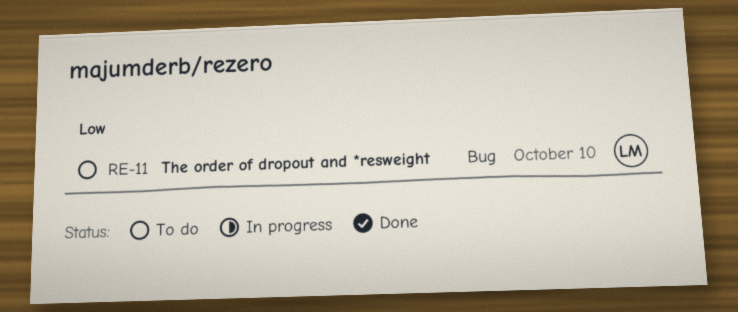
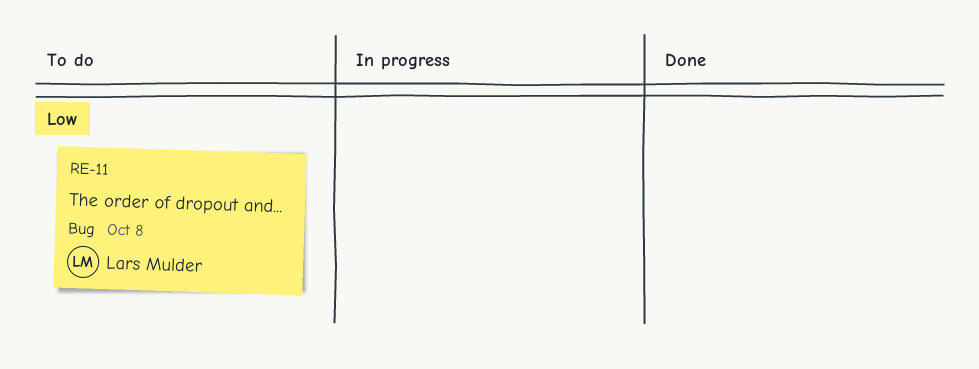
RE-11, due: Oct 10 -> Oct 8

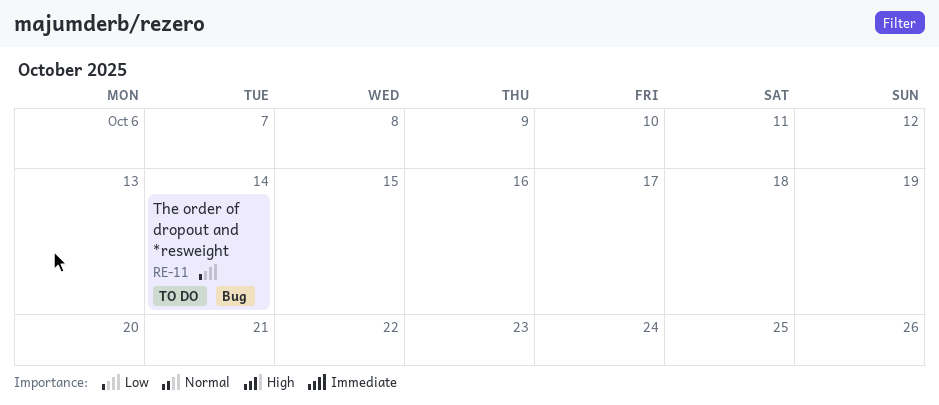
RE-11, due: Oct 8 -> Oct 14

